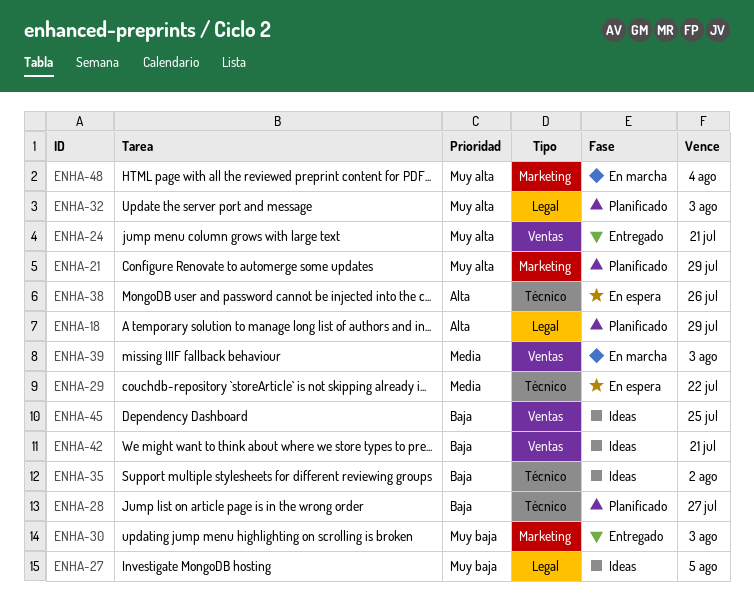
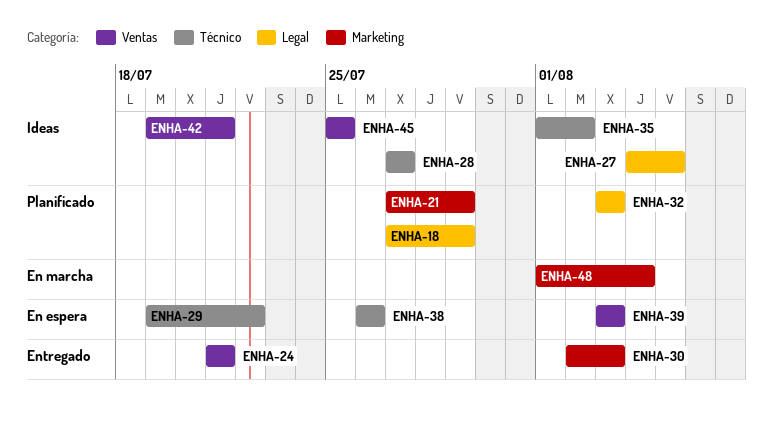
ENHA-28, status: Planificado -> Ideas
ENHA-39, status: En marcha -> En espera

